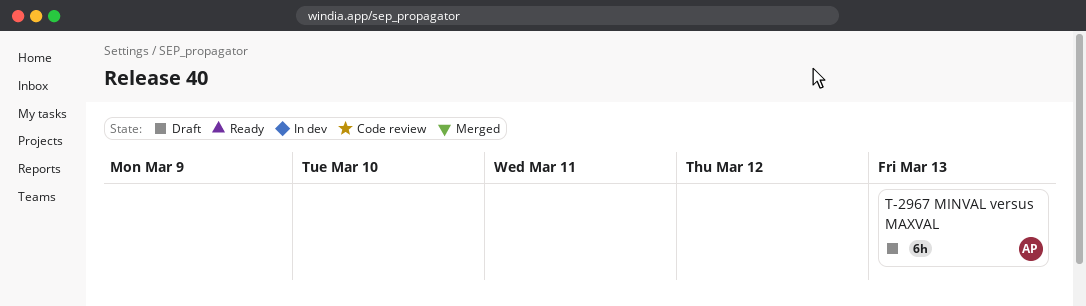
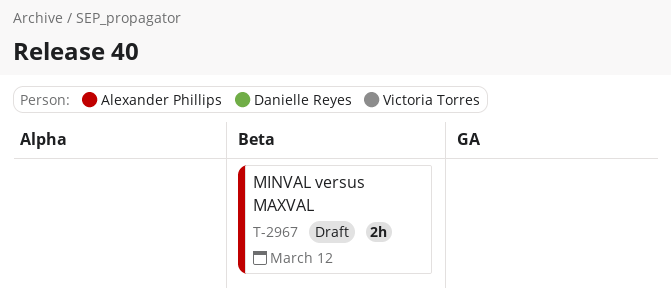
T-2967, estimate: 6h -> 2h
T-2967, due: Mar 13 -> Mar 12

